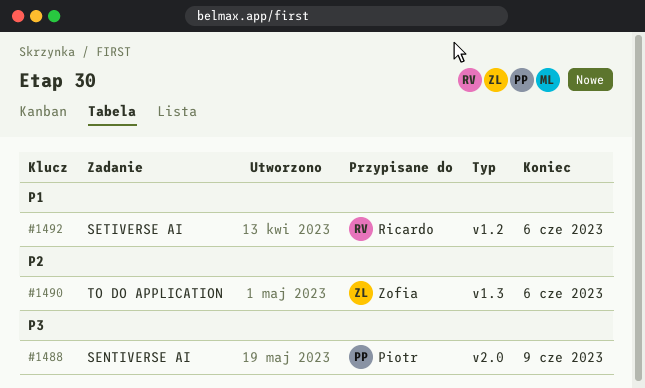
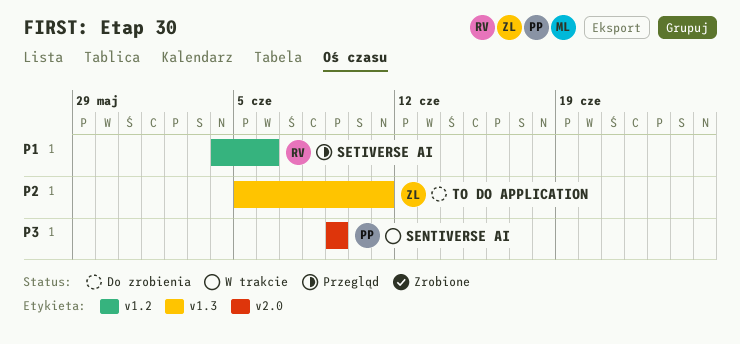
TO DO APPLICATION, due: Jun 6 -> Jun 11

